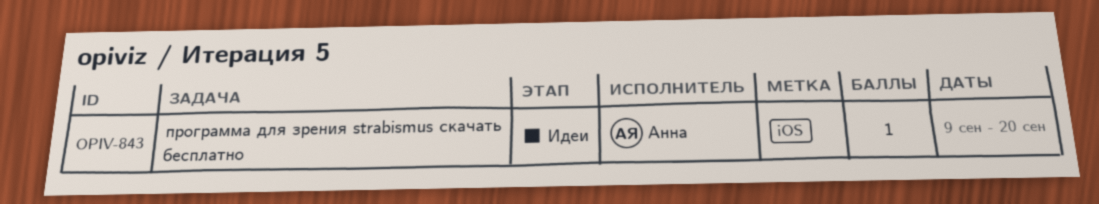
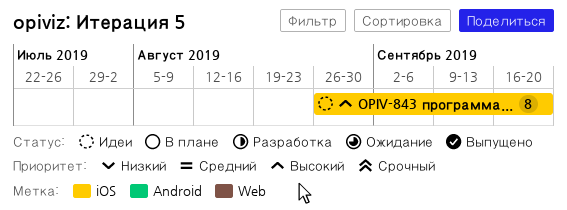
OPIV-843, estimate: 1 -> 8
OPIV-843, start: Sep 9 -> Aug 26

